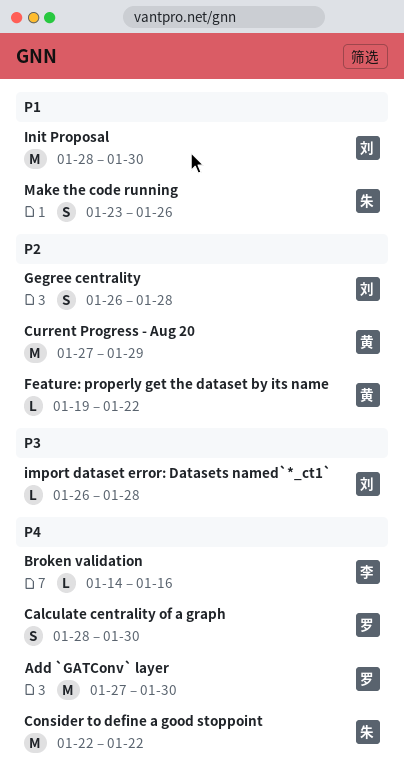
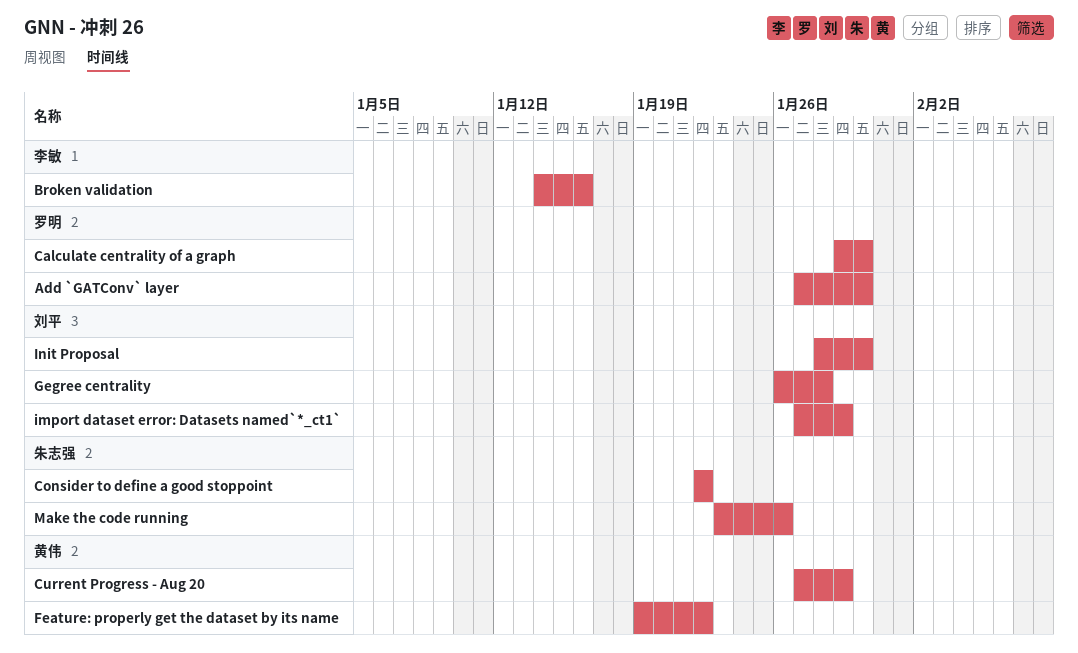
Calculate centrality of a graph, start: Jan 28 -> Jan 29
import dataset error: Datasets named`*_ct1`, start: Jan 26 -> Jan 27
import dataset error: Datasets named`*_ct1`, due: Jan 28 -> Jan 29

